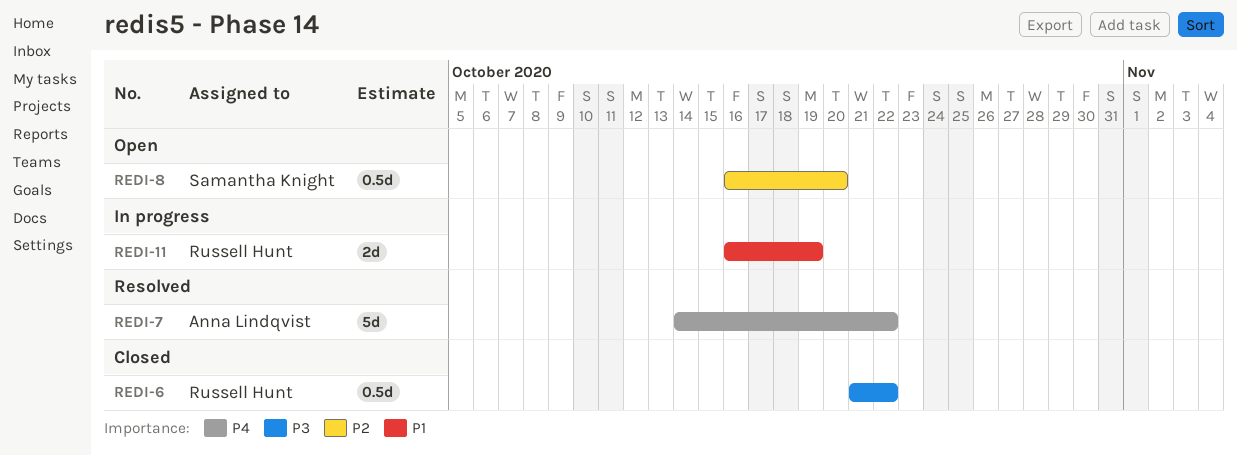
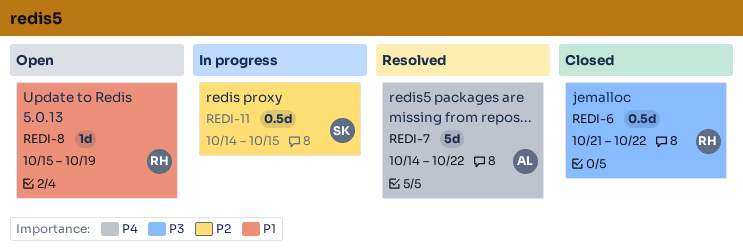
REDI-8, owner: Samantha Knight -> Russell Hunt
REDI-8, priority: P2 -> P1
REDI-8, estimate: 0.5d -> 1d
REDI-8, start: Oct 16 -> Oct 15
REDI-8, due: Oct 20 -> Oct 19
REDI-11, owner: Russell Hunt -> Samantha Knight
REDI-11, priority: P1 -> P2
REDI-11, estimate: 2d -> 0.5d
REDI-11, start: Oct 16 -> Oct 14
REDI-11, due: Oct 19 -> Oct 15

